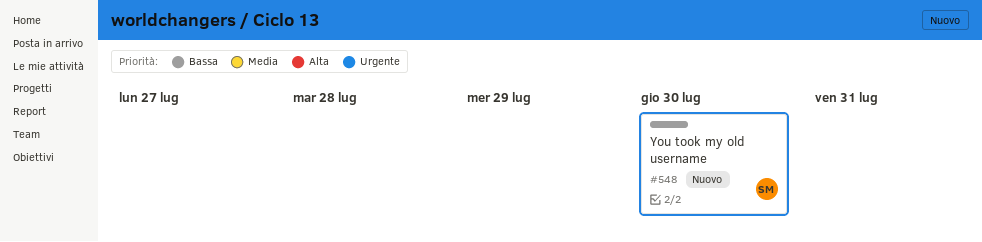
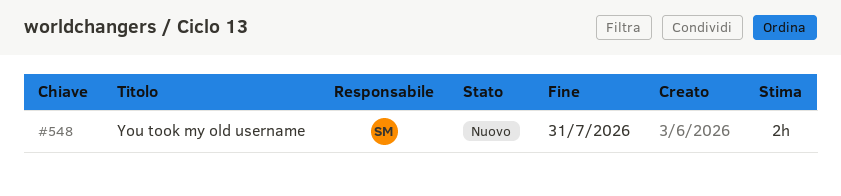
#548, due: Jul 30 -> Jul 31

